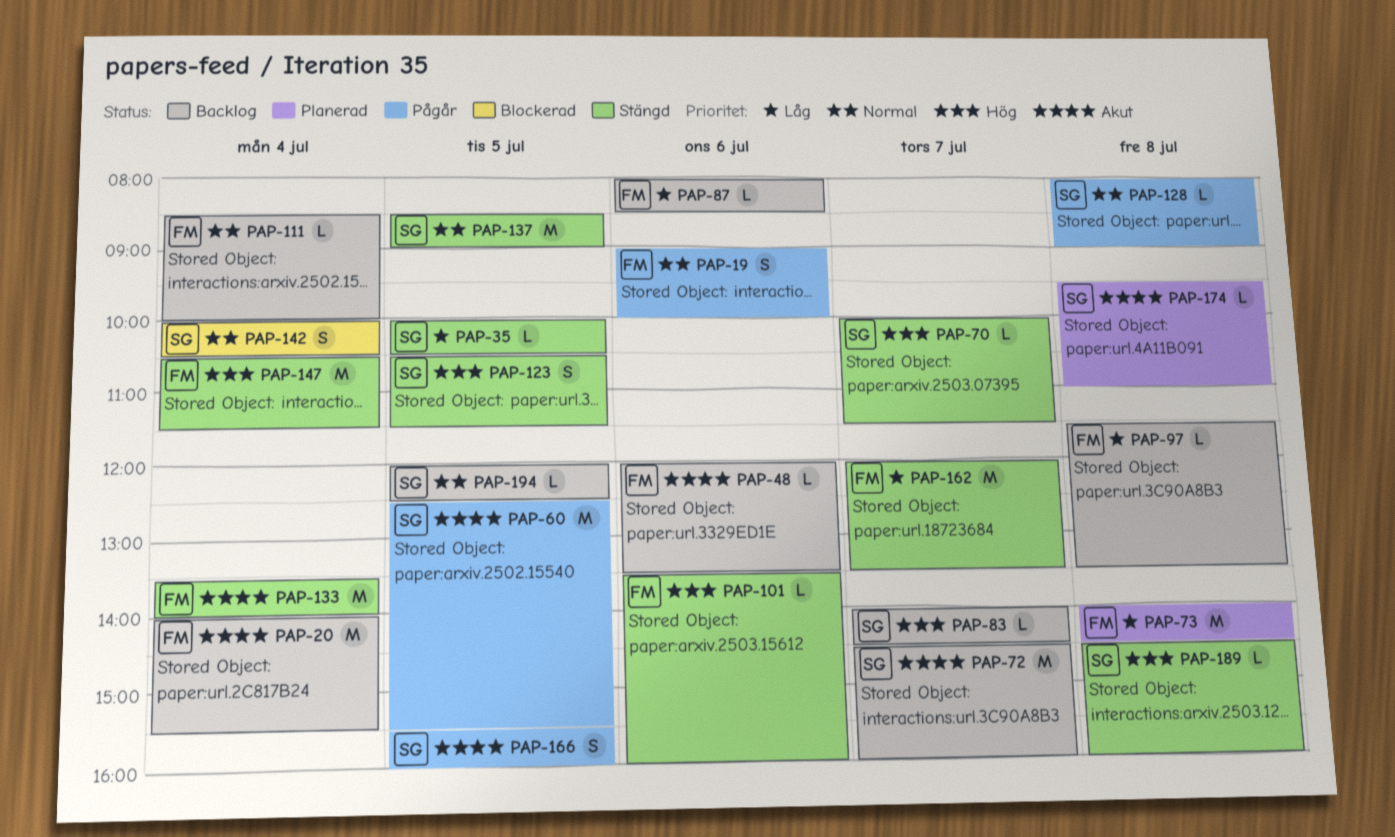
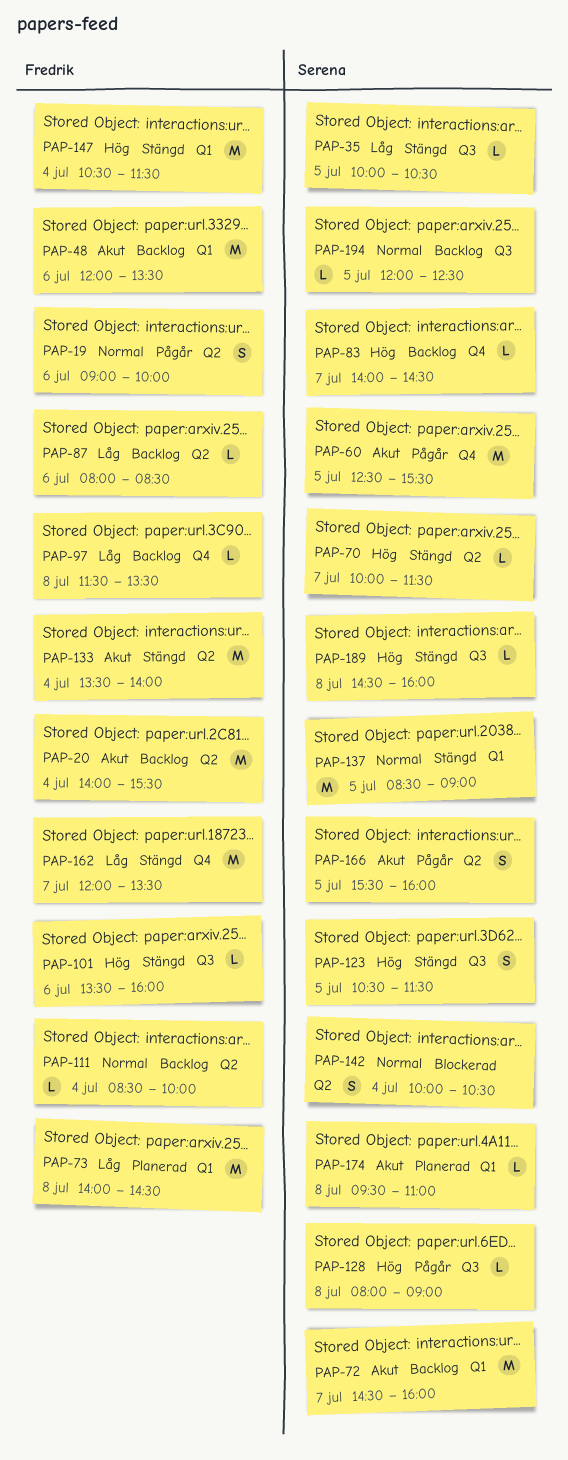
PAP-48, estimate: L -> M
PAP-128, priority: Normal -> Hög

